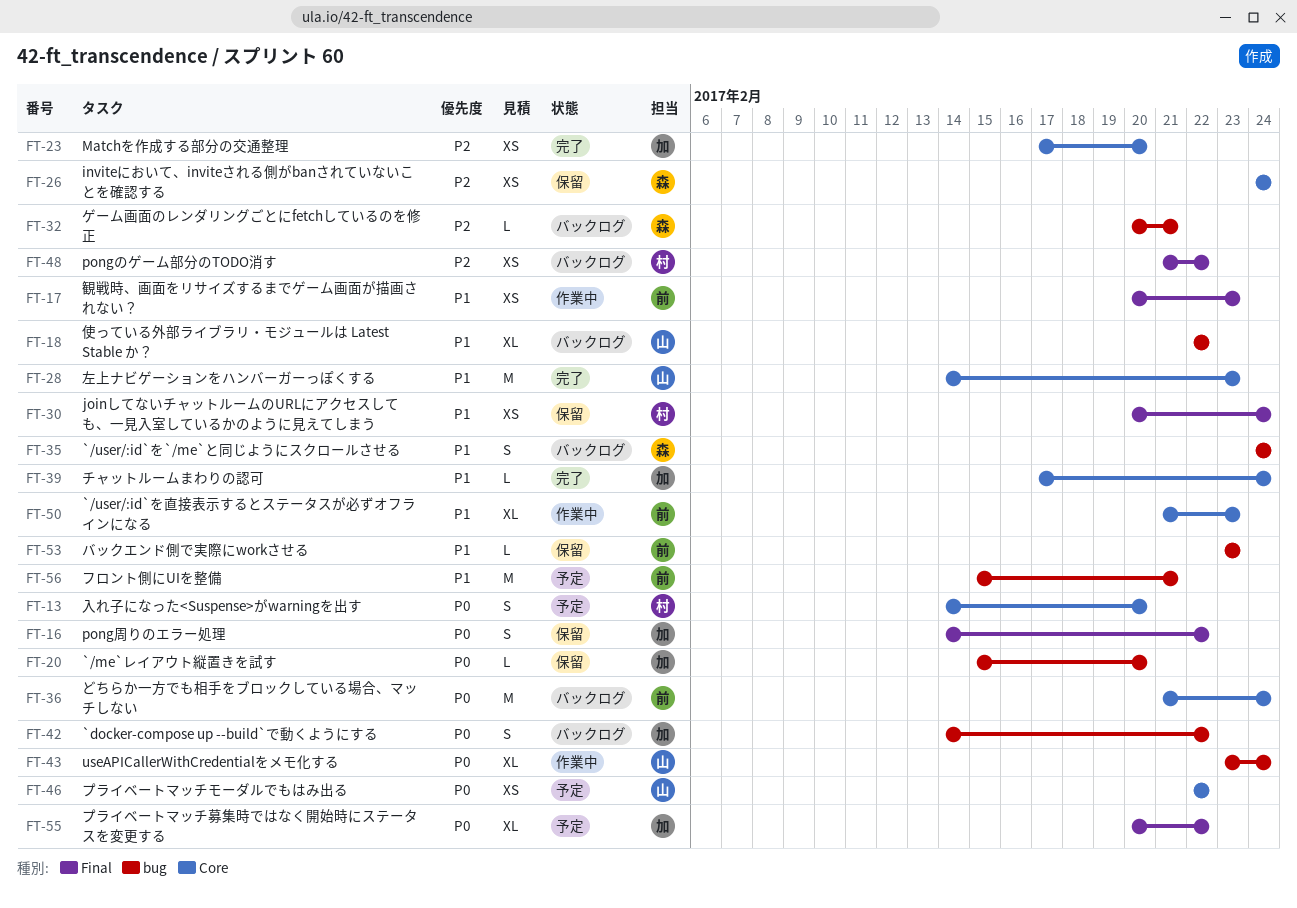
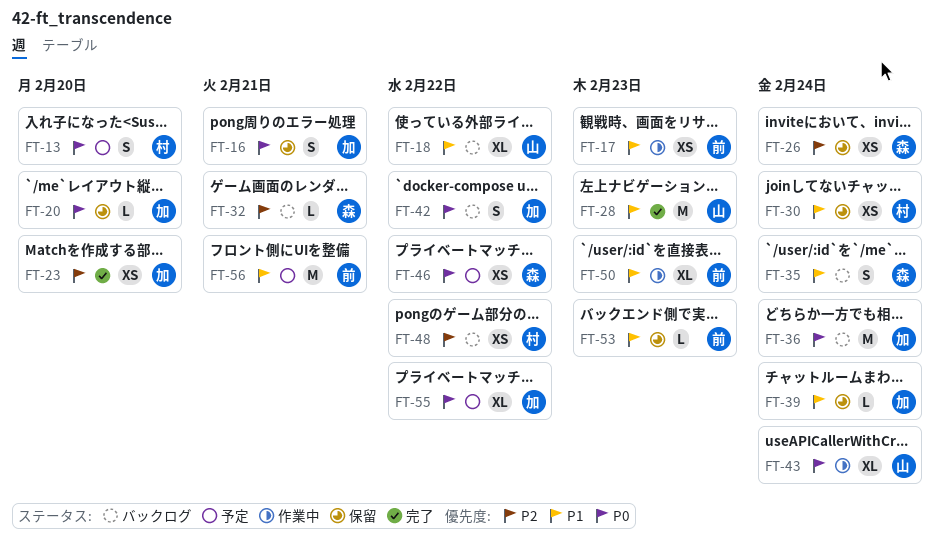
FT-16, due: Feb 22 -> Feb 21
FT-36, owner: 前 -> 加
FT-39, status: 完了 -> 保留
FT-46, owner: 山 -> 森

